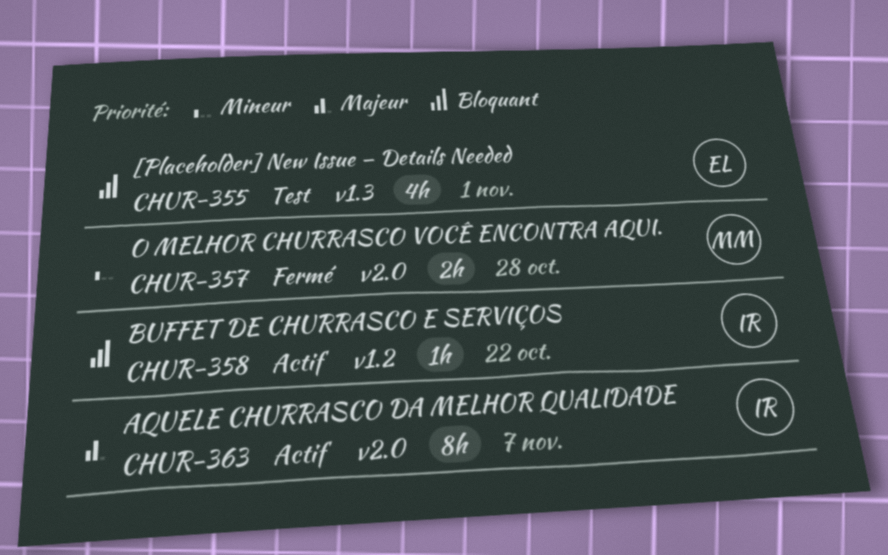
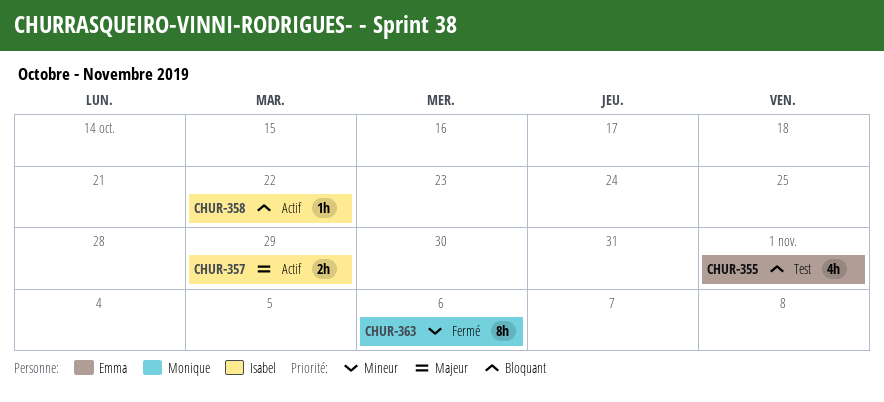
CHUR-357, status: Fermé -> Actif
CHUR-357, owner: Monique -> Isabel
CHUR-357, priority: Mineur -> Majeur
CHUR-357, due: Oct 28 -> Oct 29
CHUR-363, status: Actif -> Fermé
CHUR-363, owner: Isabel -> Monique
CHUR-363, priority: Majeur -> Mineur
CHUR-363, due: Nov 7 -> Nov 6

